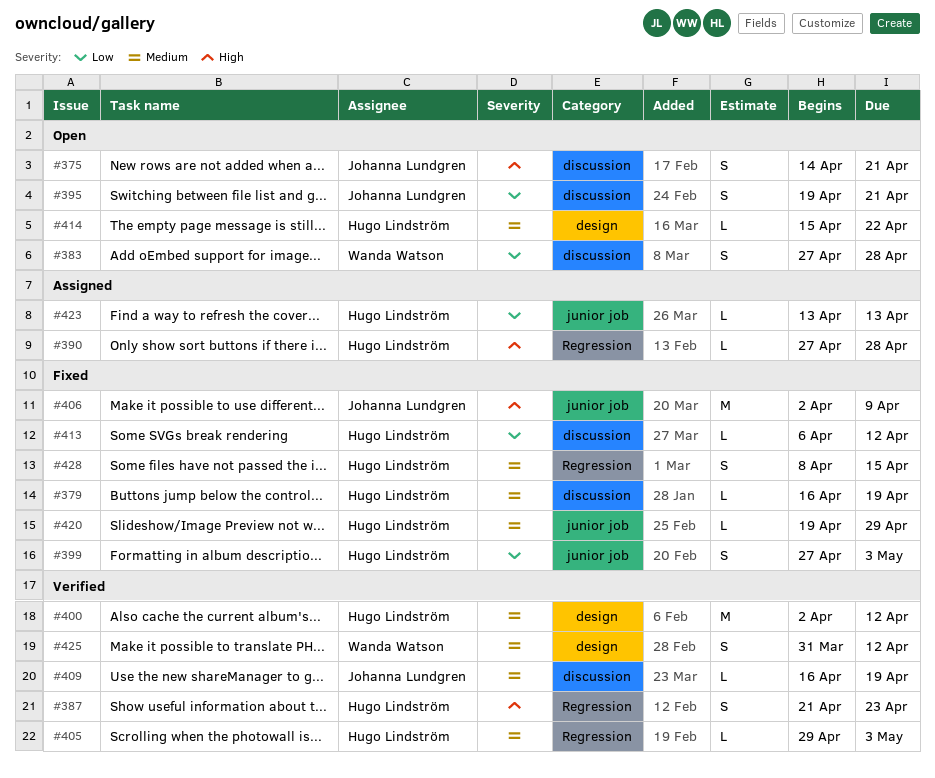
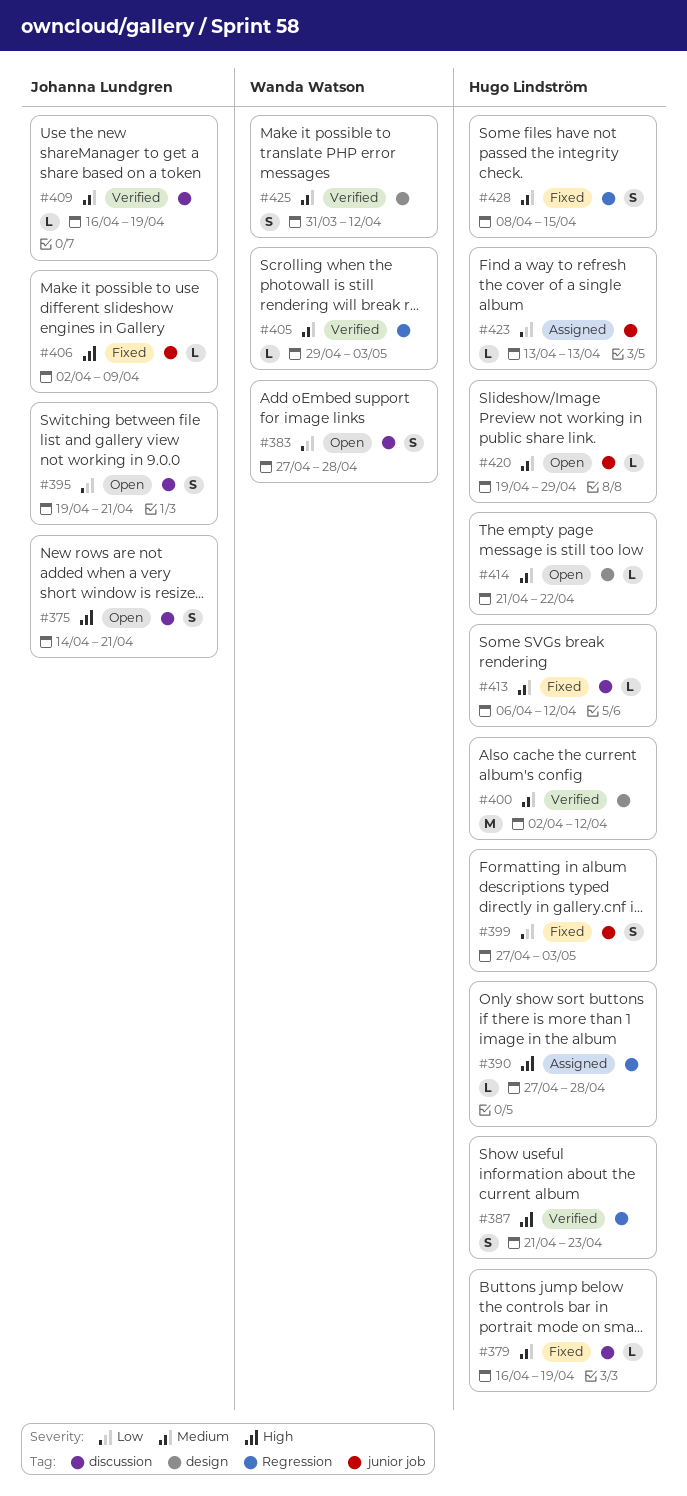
#405, owner: Hugo Lindström -> Wanda Watson
#406, estimate: M -> L
#413, priority: Low -> Medium
#414, start: Apr 15 -> Apr 21
#420, status: Fixed -> Open

